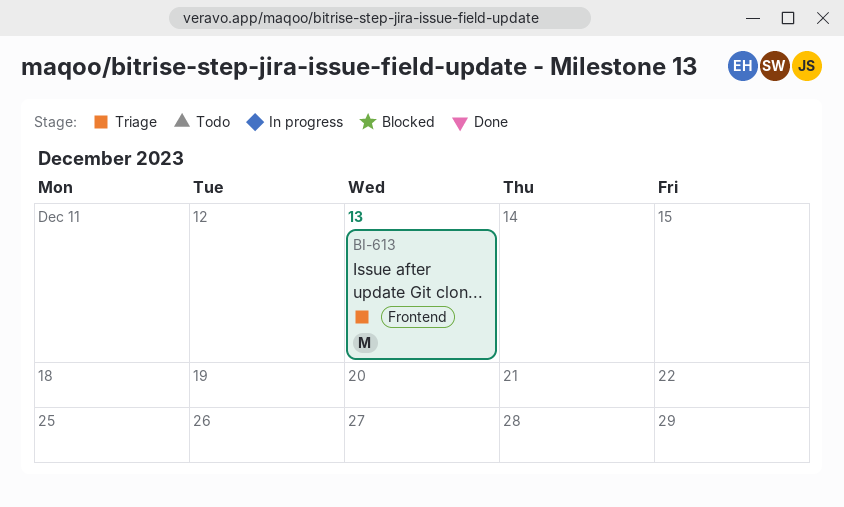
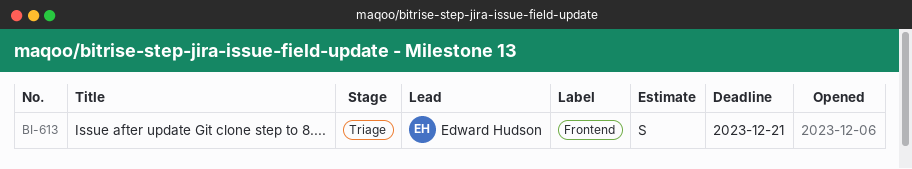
BI-613, estimate: M -> S
BI-613, due: Dec 13 -> Dec 21

